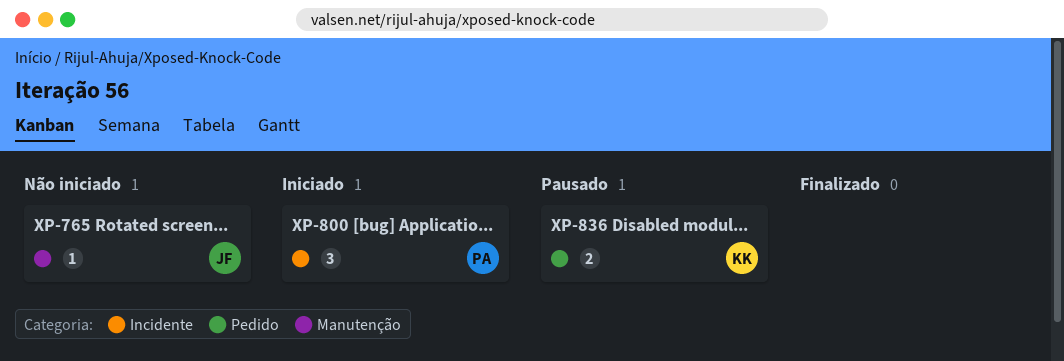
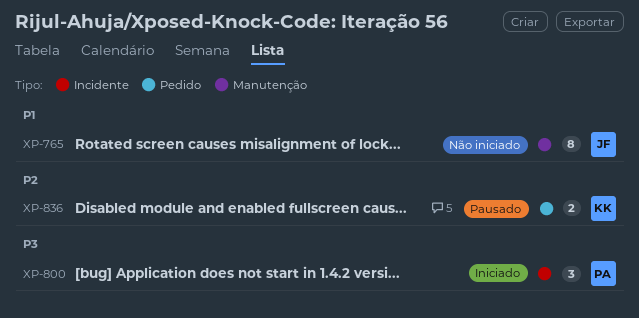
XP-765, estimate: 1 -> 8

